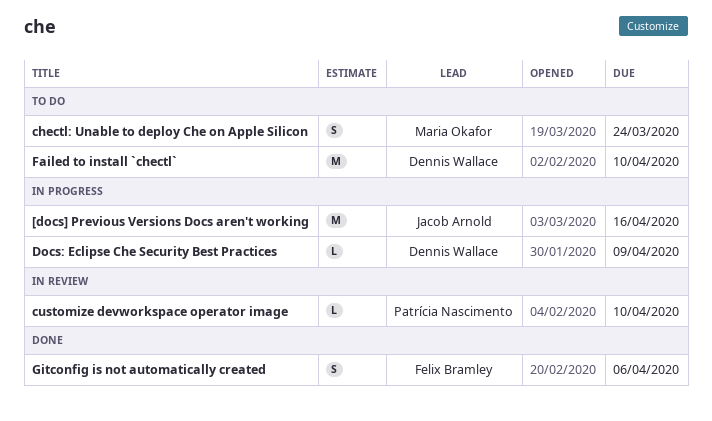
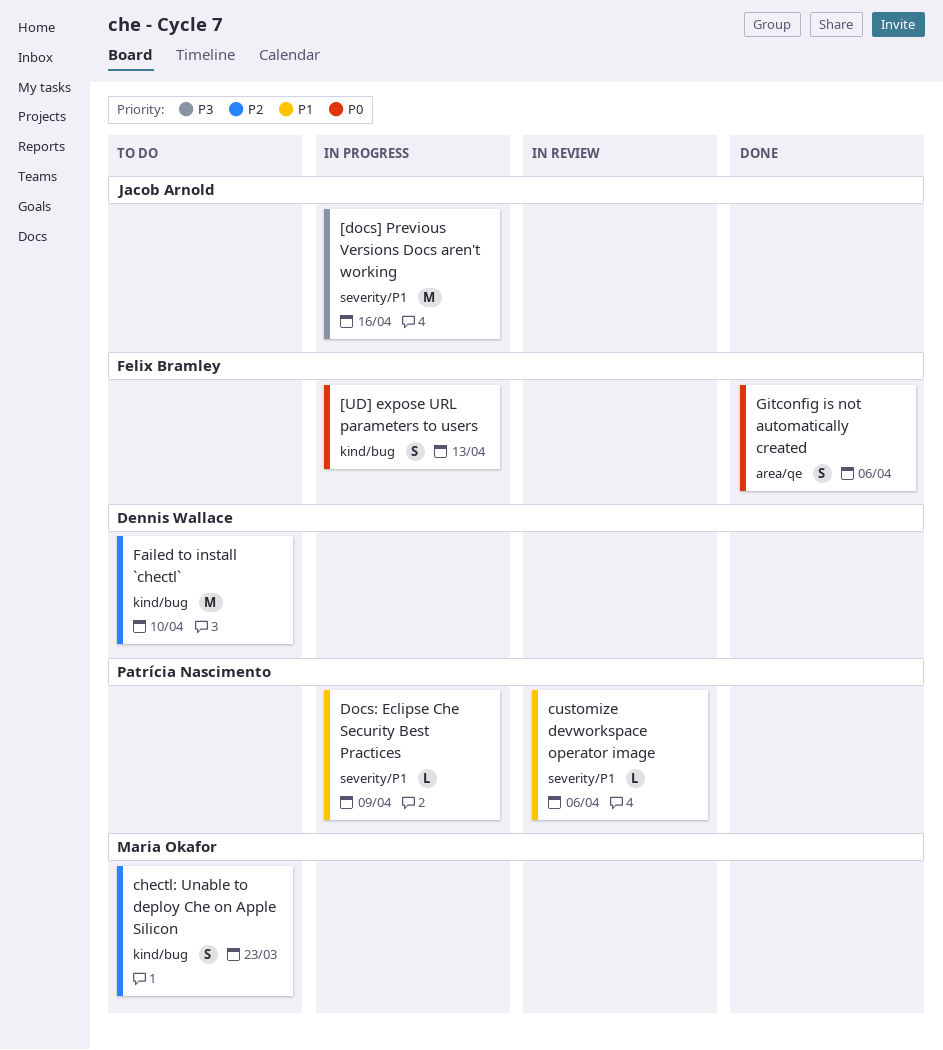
[UD] expose URL parameters to users: none -> present
chectl: Unable to deploy Che on Apple Silicon, due: Mar 24 -> Mar 23
customize devworkspace operator image, due: Apr 10 -> Apr 6
Docs: Eclipse Che Security Best Practices, owner: Dennis Wallace -> Patrícia Nascimento

